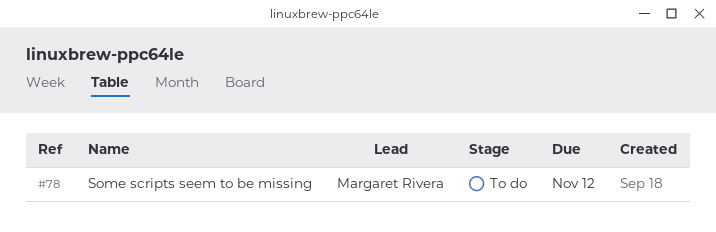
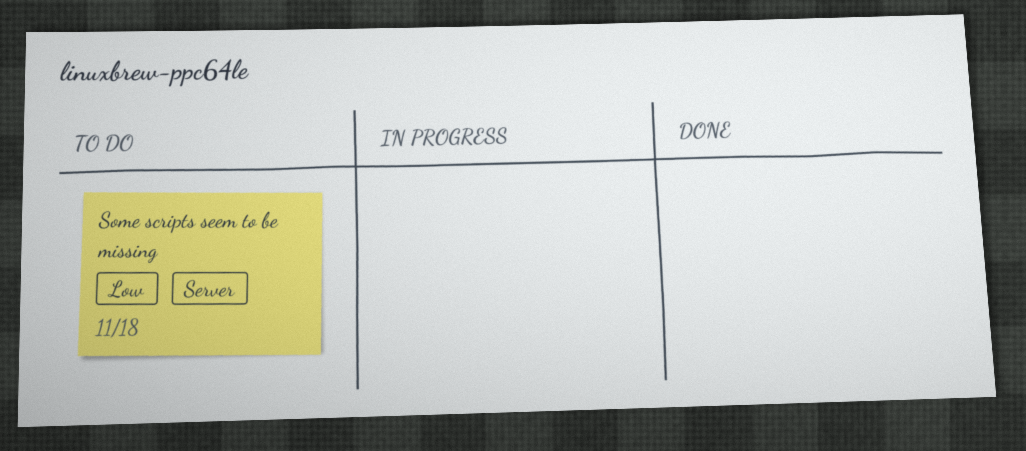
Some scripts seem to be missing, due: Nov 12 -> Nov 18

